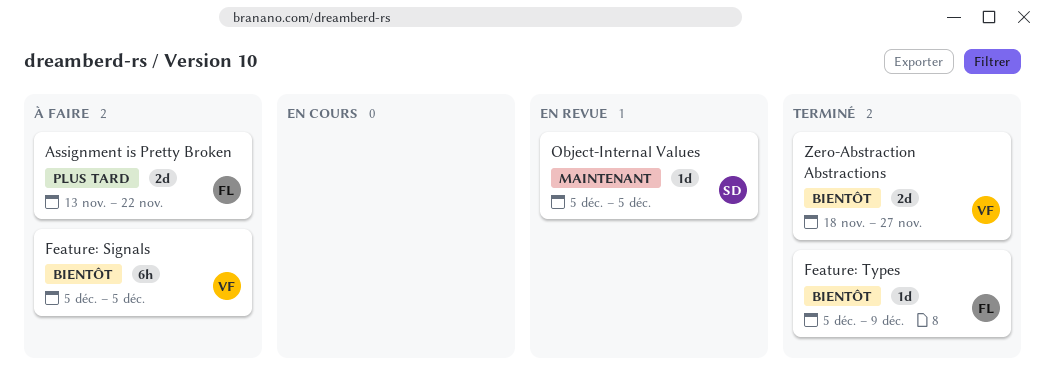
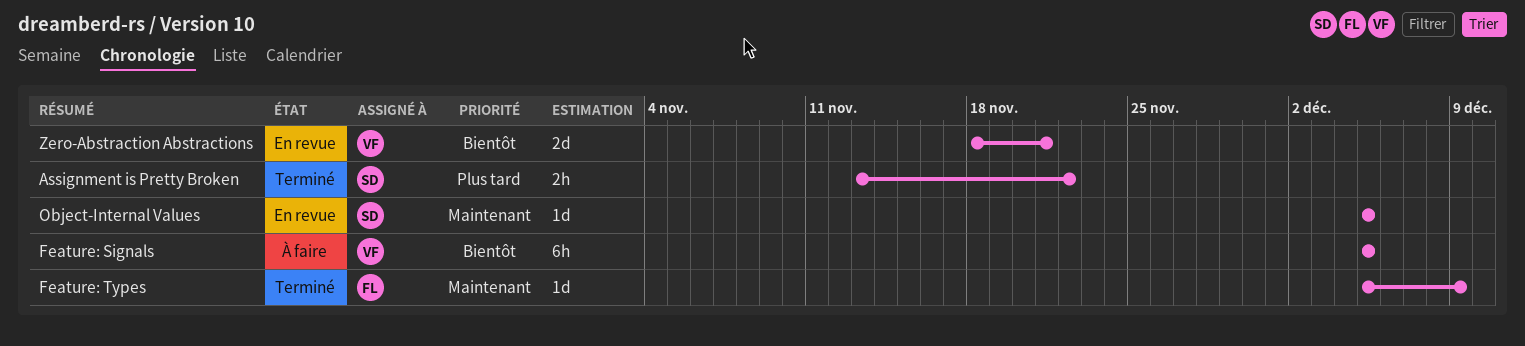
Assignment is Pretty Broken, status: À faire -> Terminé
Assignment is Pretty Broken, owner: FL -> SD
Assignment is Pretty Broken, estimate: 2d -> 2h
Feature: Types, priority: Bientôt -> Maintenant
Zero-Abstraction Abstractions, status: Terminé -> En revue
Zero-Abstraction Abstractions, due: Nov 27 -> Nov 21

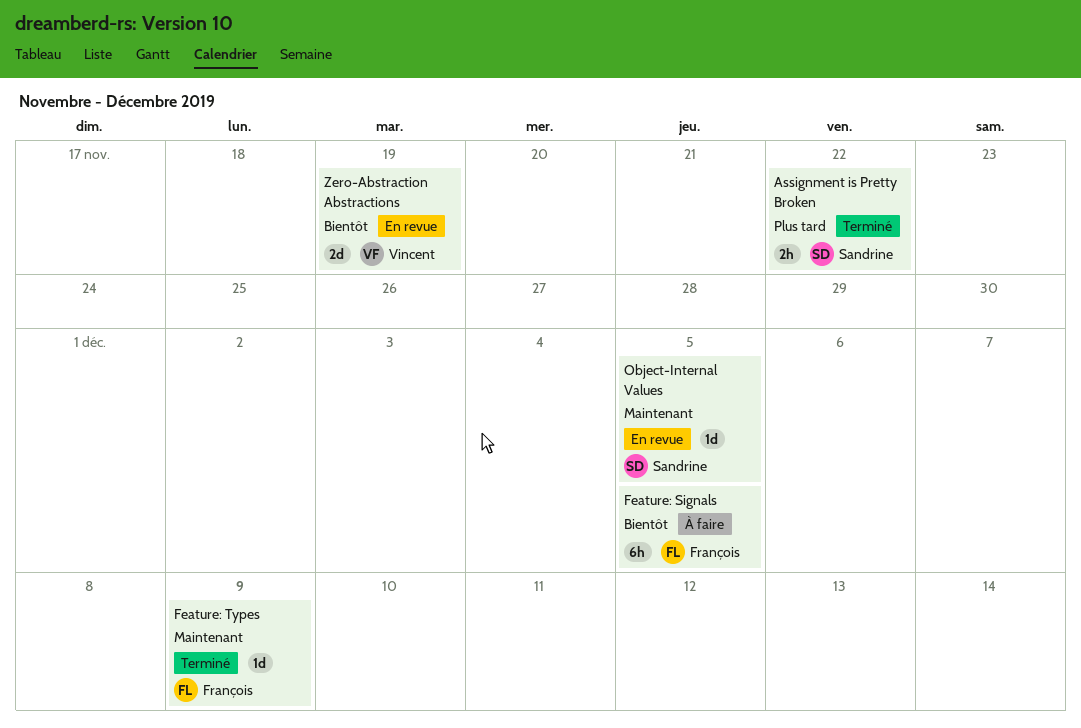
Feature: Signals, owner: Vincent -> François
Zero-Abstraction Abstractions, due: Nov 21 -> Nov 19

